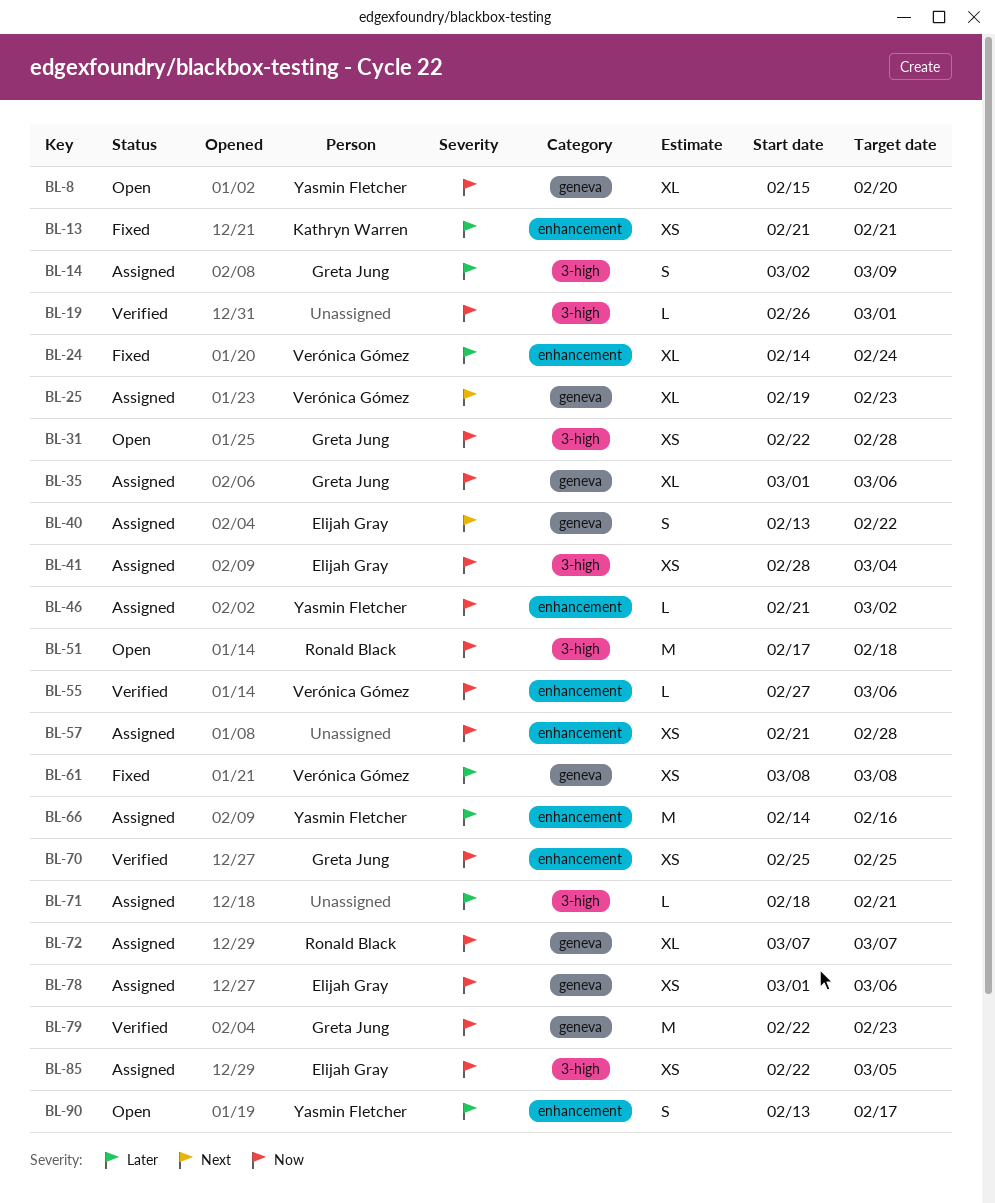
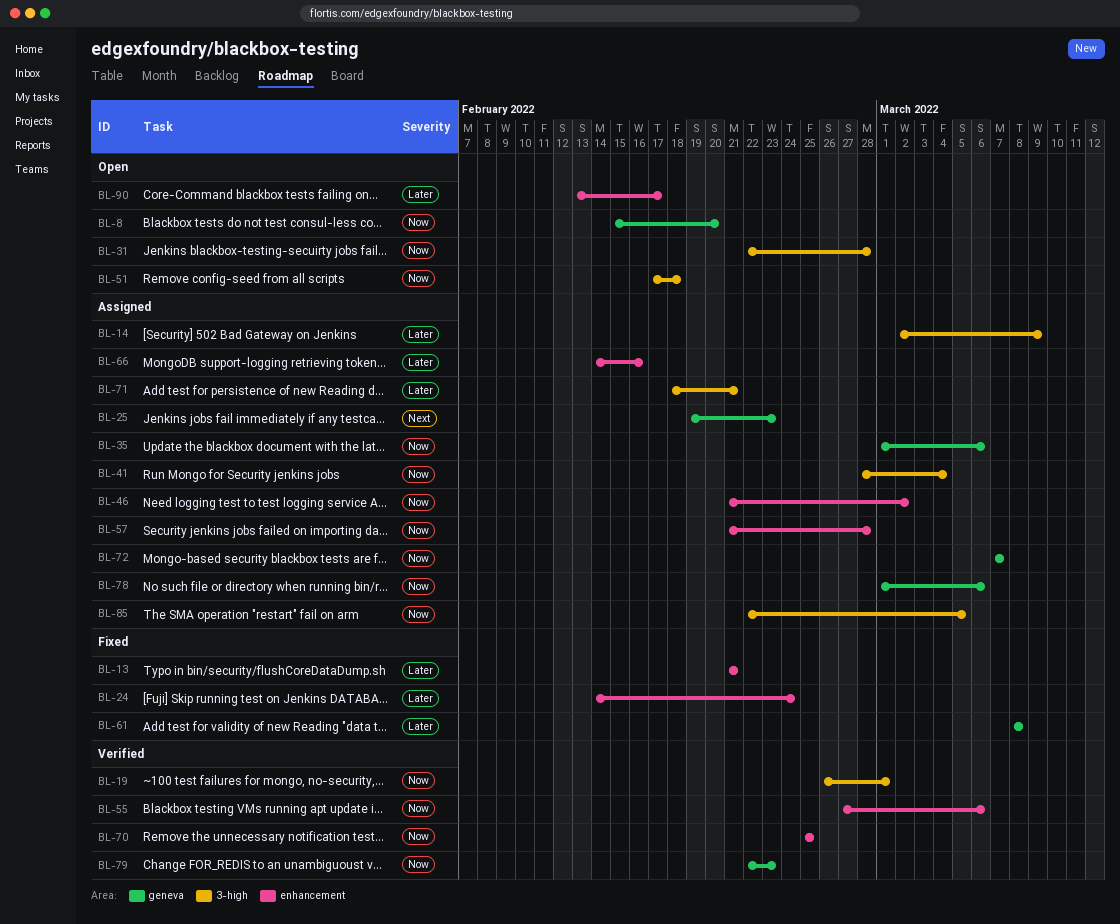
BL-40: present -> none

